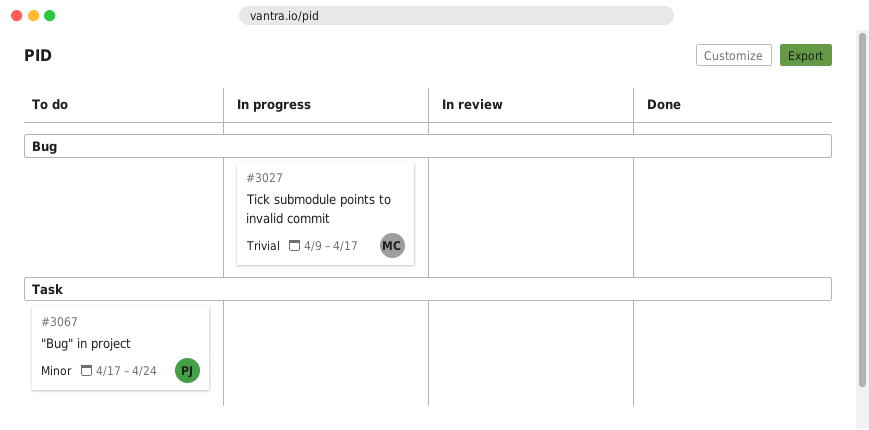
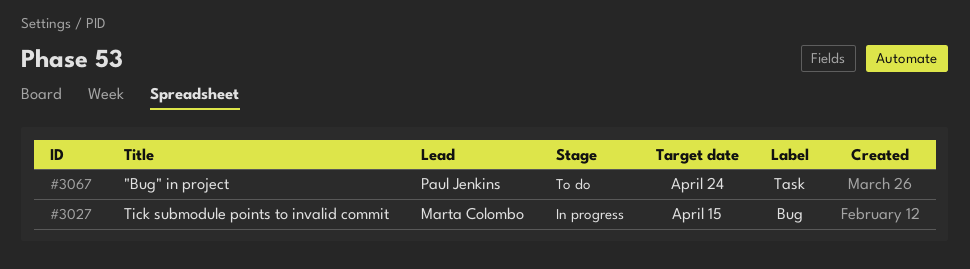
#3027, due: Apr 17 -> Apr 15

